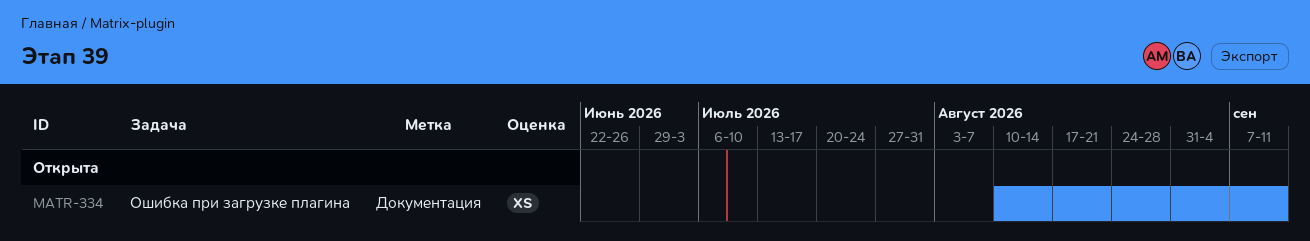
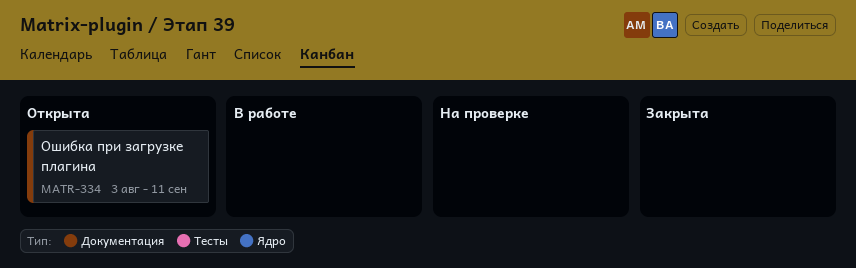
MATR-334, start: Aug 10 -> Aug 3

